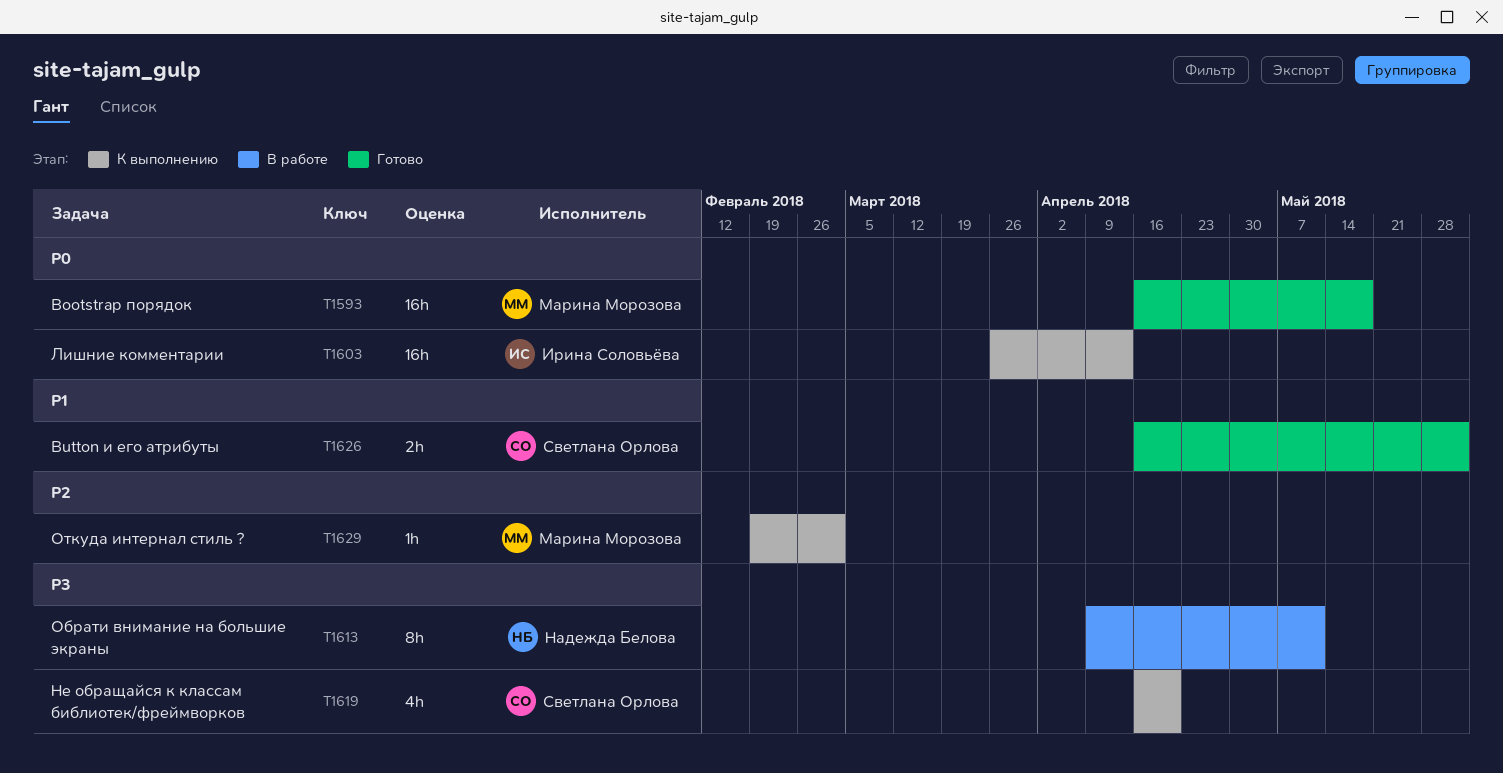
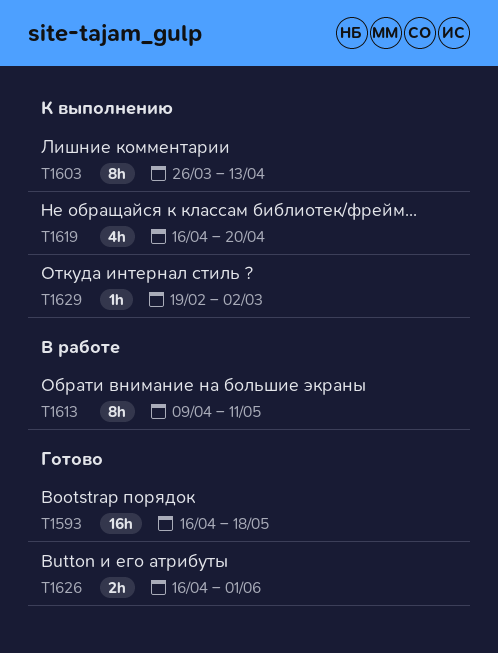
T1603, estimate: 16h -> 8h

